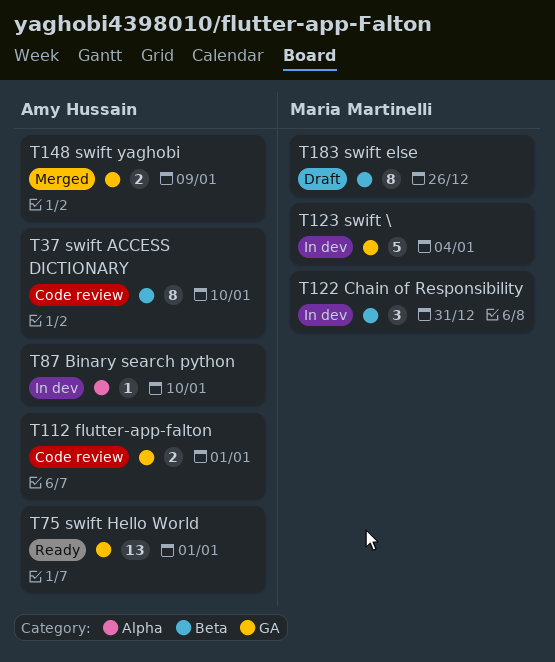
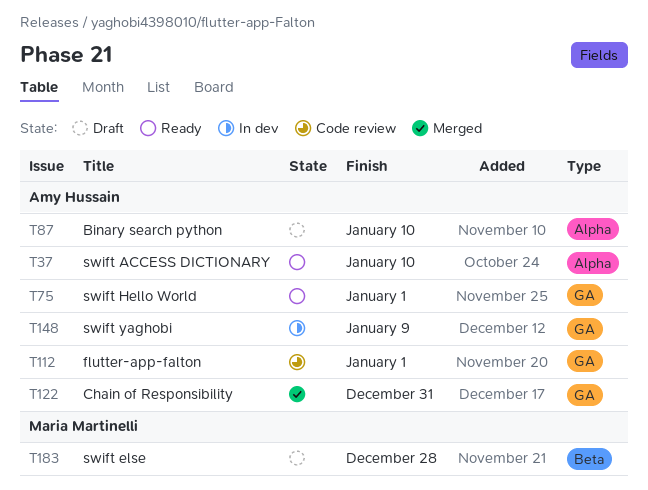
T37, status: Code review -> Ready
T37, label: Beta -> Alpha
T87, status: In dev -> Draft
T122, status: In dev -> Merged
T122, owner: Maria Martinelli -> Amy Hussain
T122, label: Beta -> GA
T123: present -> none
T148, status: Merged -> In dev
T183, due: Dec 26 -> Dec 28

